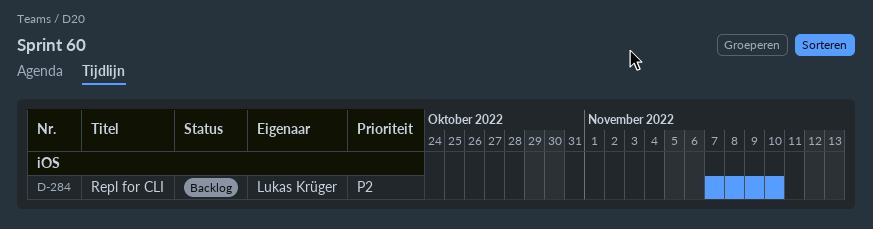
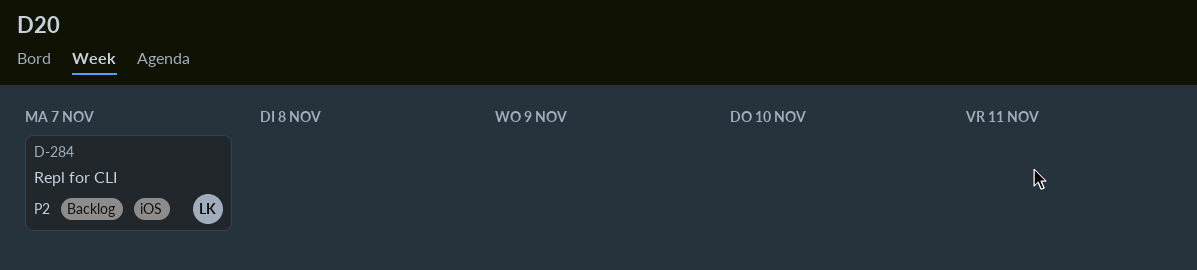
D-284, due: Nov 10 -> Nov 7

